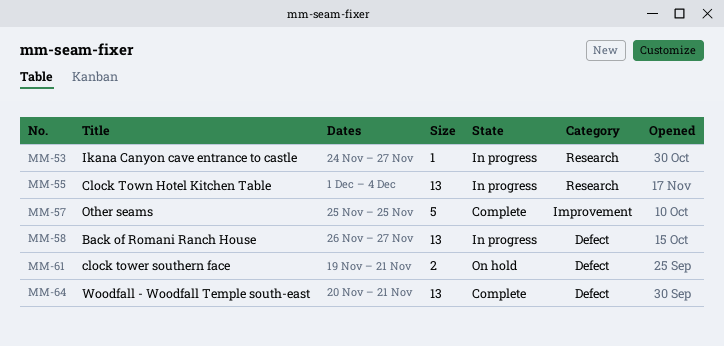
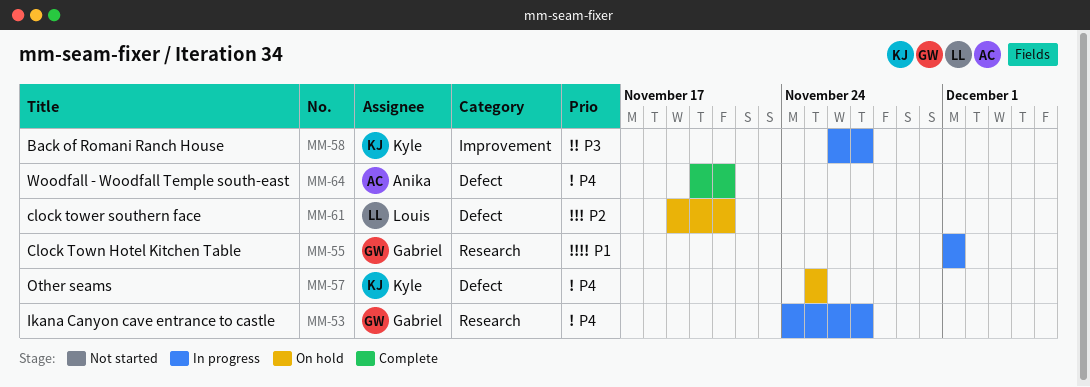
MM-55, due: Dec 4 -> Dec 1
MM-57, status: Complete -> On hold
MM-57, label: Improvement -> Defect
MM-58, label: Defect -> Improvement

